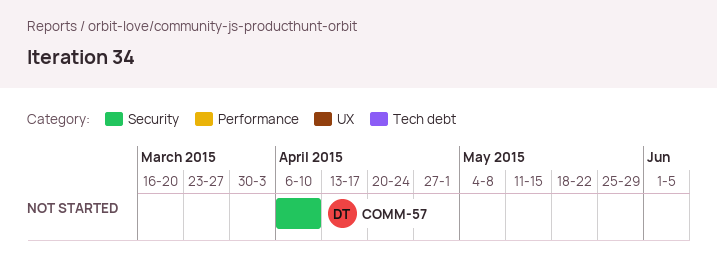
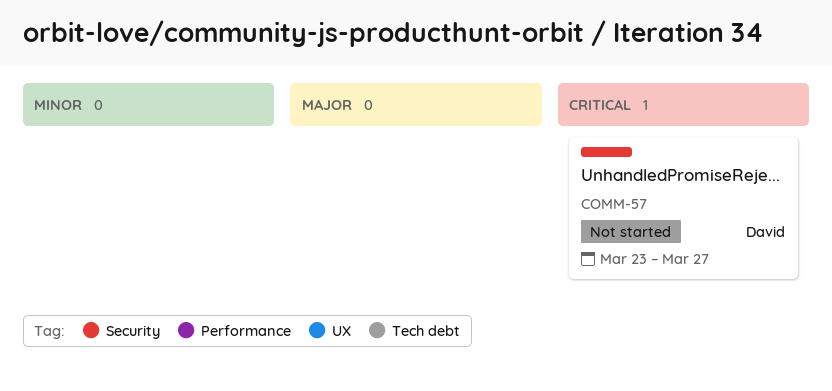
COMM-57, start: Apr 6 -> Mar 23
COMM-57, due: Apr 10 -> Mar 27

